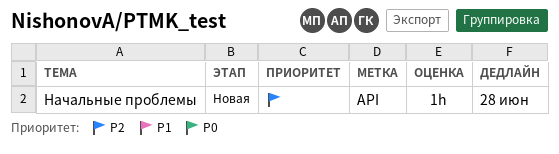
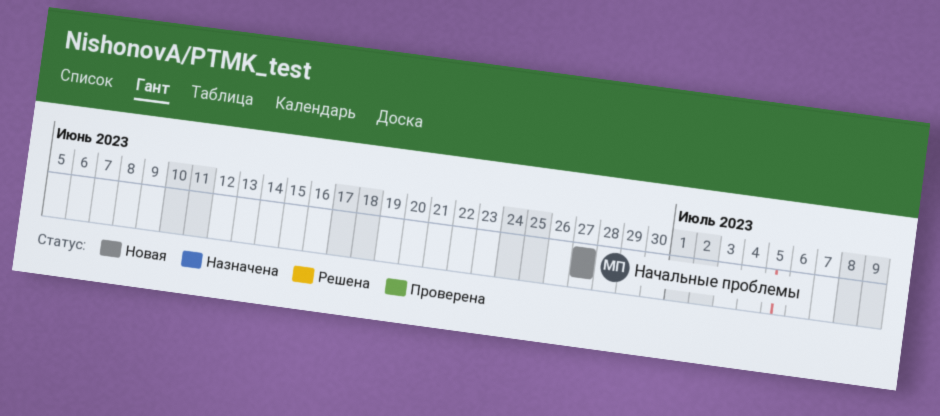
Начальные проблемы, due: Jun 28 -> Jun 27

